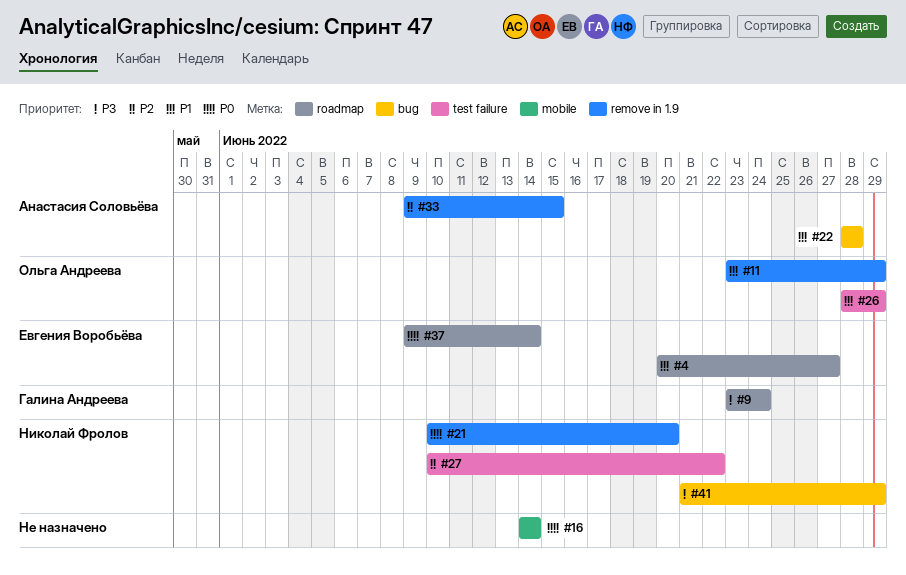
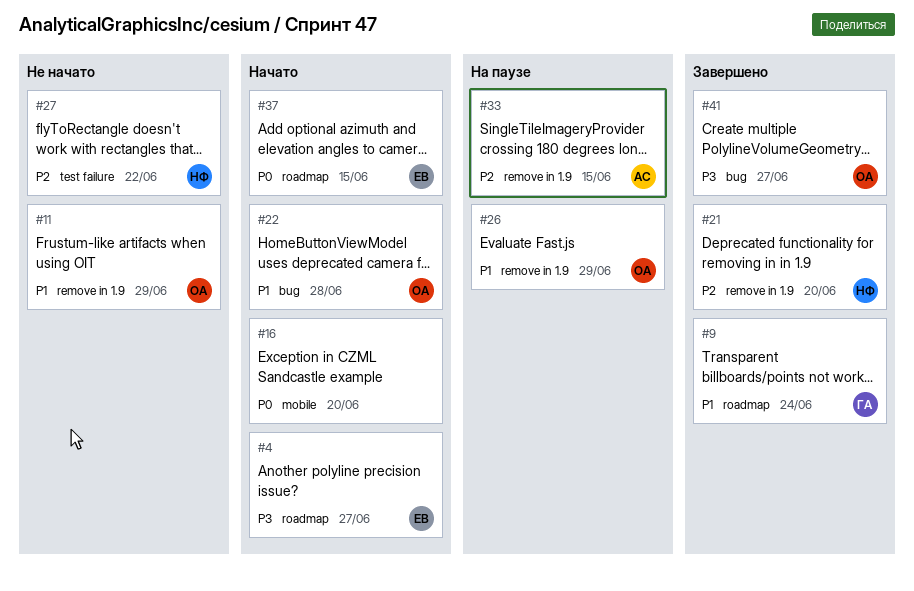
#4, priority: P1 -> P3
#9, priority: P3 -> P1
#16, due: Jun 14 -> Jun 20
#21, priority: P0 -> P2
#22, owner: Анастасия Соловьёва -> Ольга Андреева
#26, label: test failure -> remove in 1.9
#37, due: Jun 14 -> Jun 15
#41, owner: Николай Фролов -> Ольга Андреева
#41, due: Jun 29 -> Jun 27

